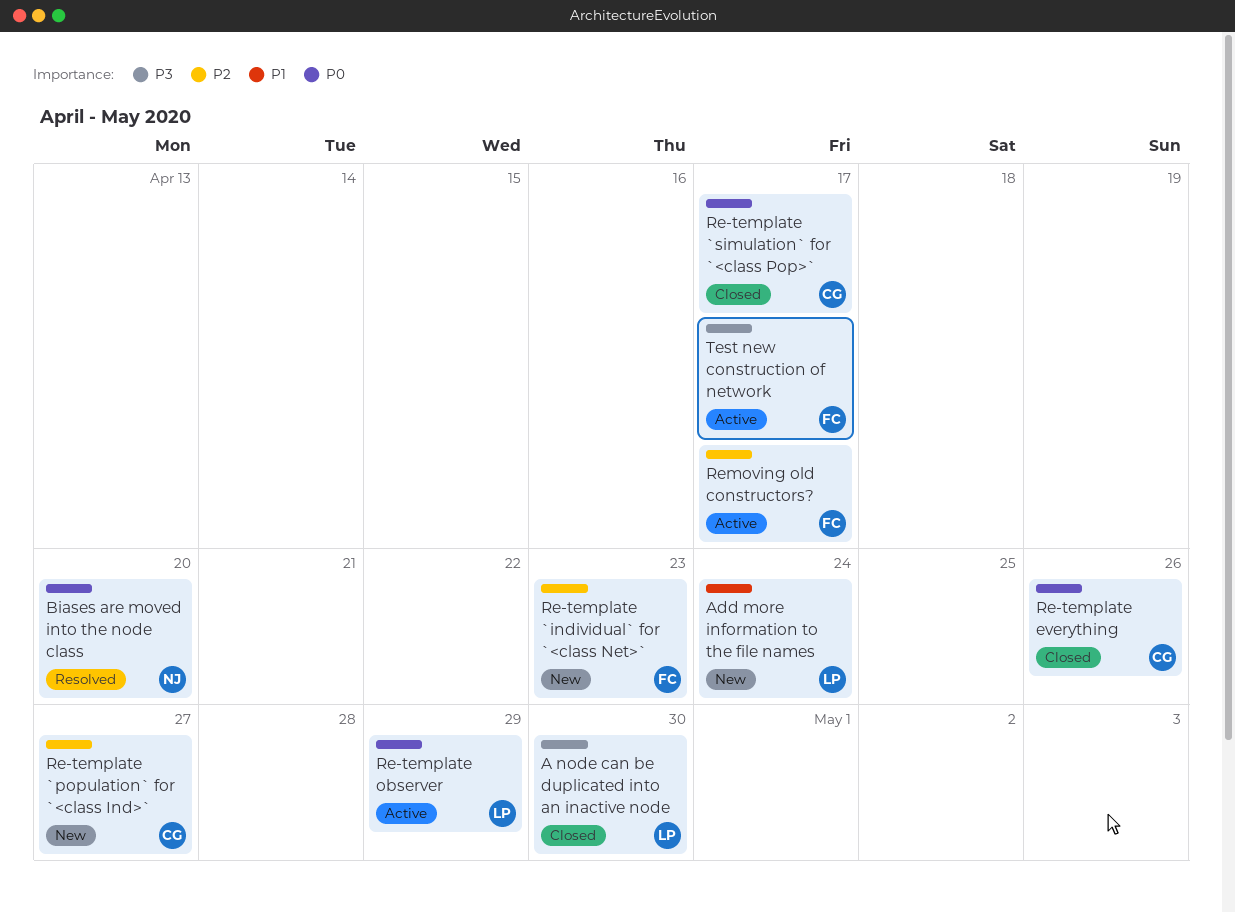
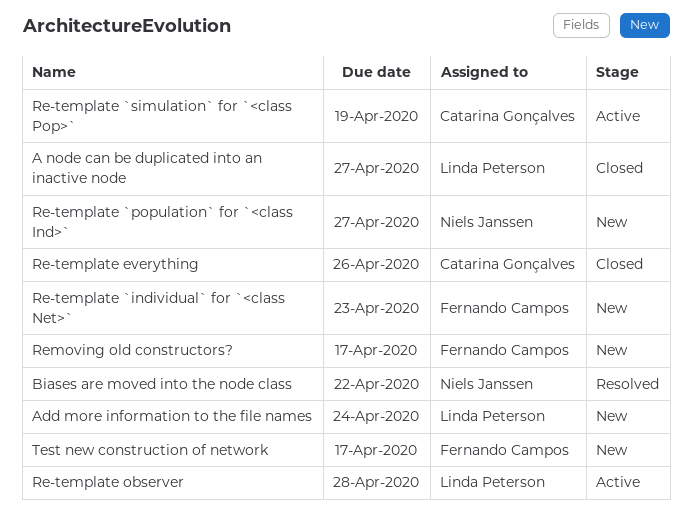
A node can be duplicated into an inactive node, due: Apr 30 -> Apr 27
Biases are moved into the node class, due: Apr 20 -> Apr 22
Re-template `population` for `<class Ind>`, owner: Catarina Gonçalves -> Niels Janssen
Re-template `simulation` for `<class Pop>`, status: Closed -> Active
Re-template `simulation` for `<class Pop>`, due: Apr 17 -> Apr 19
Re-template observer, due: Apr 29 -> Apr 28
Removing old constructors?, status: Active -> New
Test new construction of network, status: Active -> New

